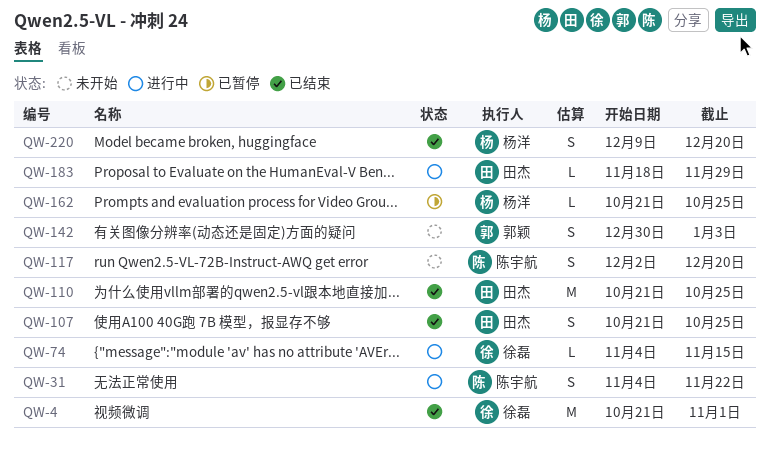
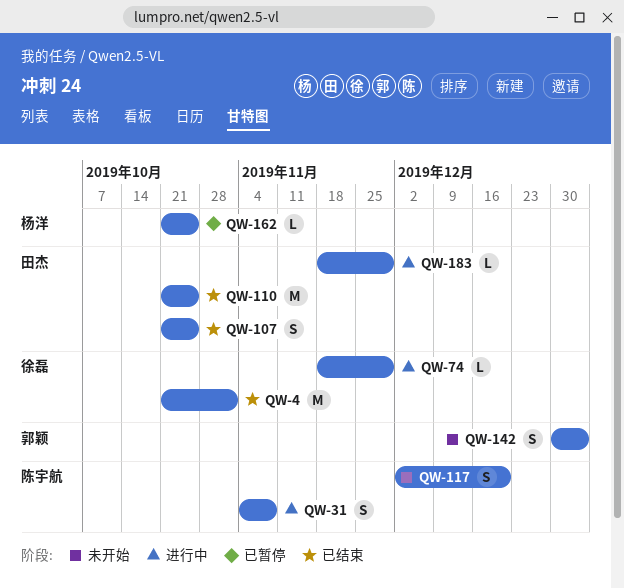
QW-31, due: Nov 22 -> Nov 8
QW-74, start: Nov 4 -> Nov 18
QW-74, due: Nov 15 -> Nov 29
QW-220: present -> none

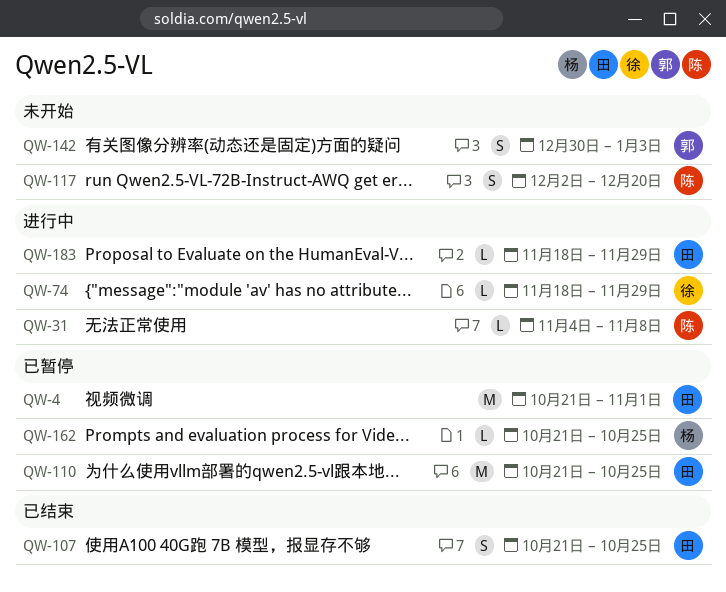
QW-4, status: 已结束 -> 已暂停
QW-4, owner: 徐磊 -> 田杰
QW-31, estimate: S -> L
QW-110, status: 已结束 -> 已暂停

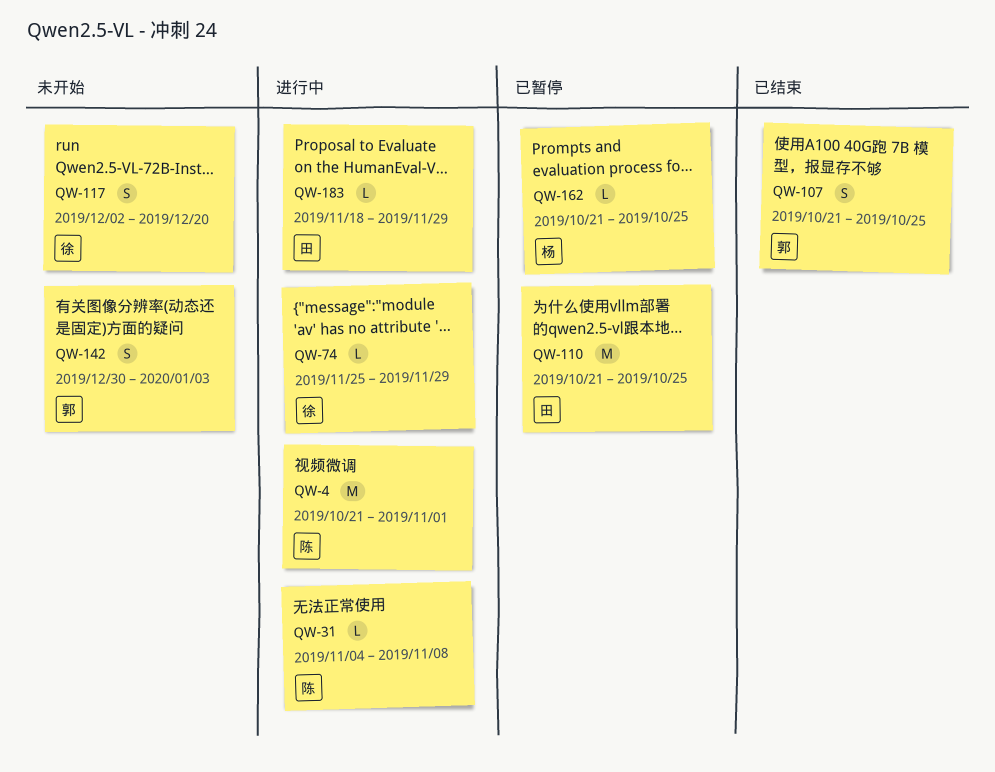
QW-4, status: 已暂停 -> 进行中
QW-4, owner: 田 -> 陈
QW-74, start: Nov 18 -> Nov 25
QW-107, owner: 田 -> 郭
QW-117, owner: 陈 -> 徐

